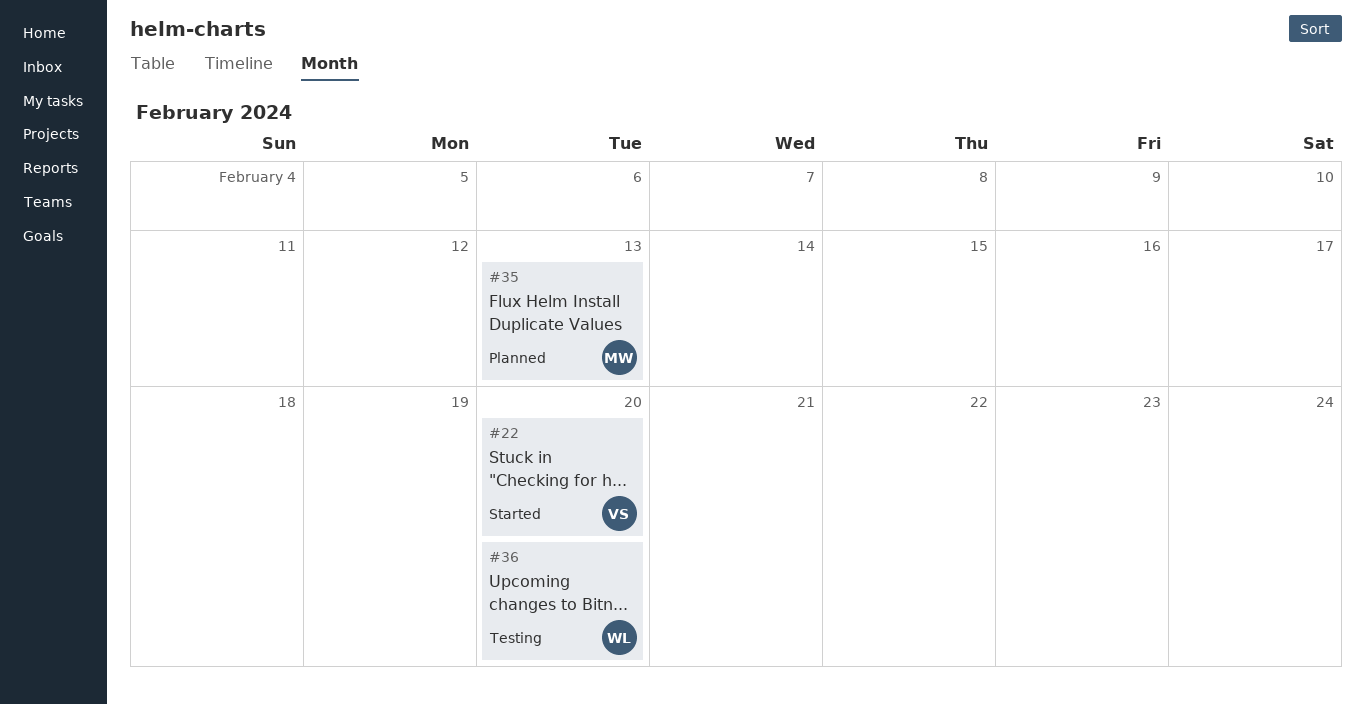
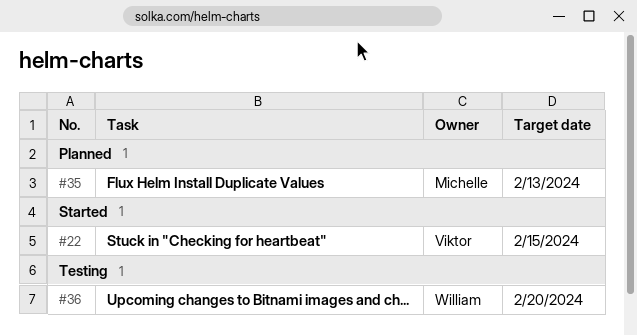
#22, due: Feb 20 -> Feb 15

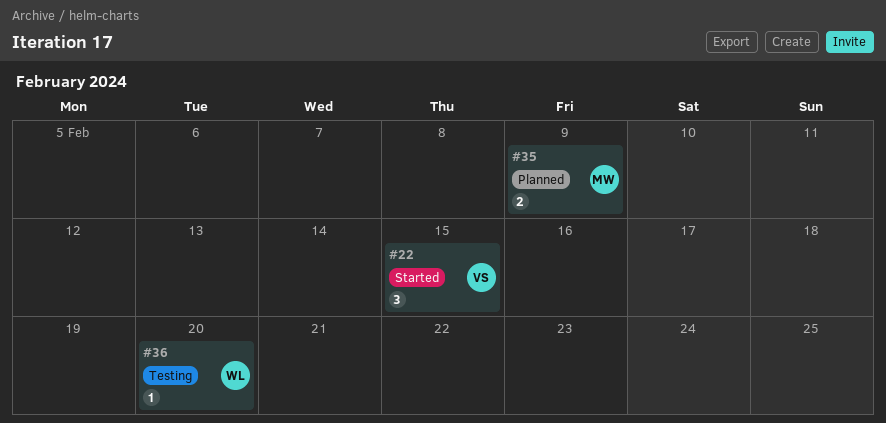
#35, due: Feb 13 -> Feb 9

